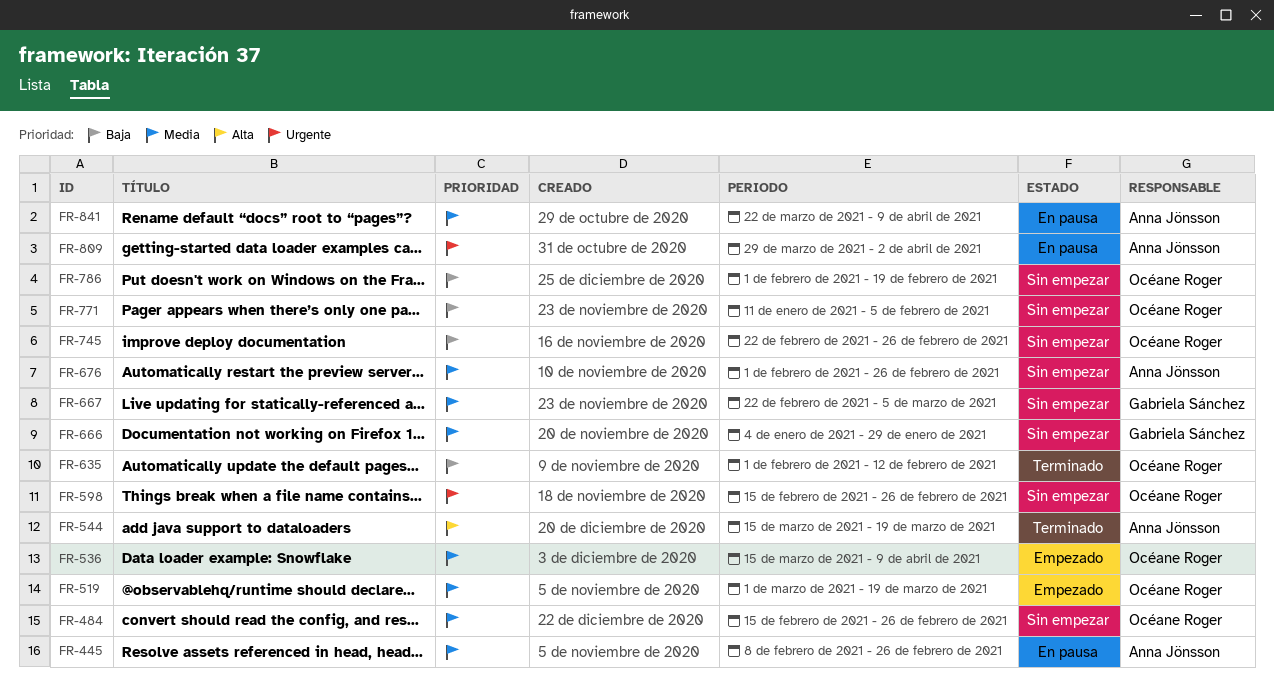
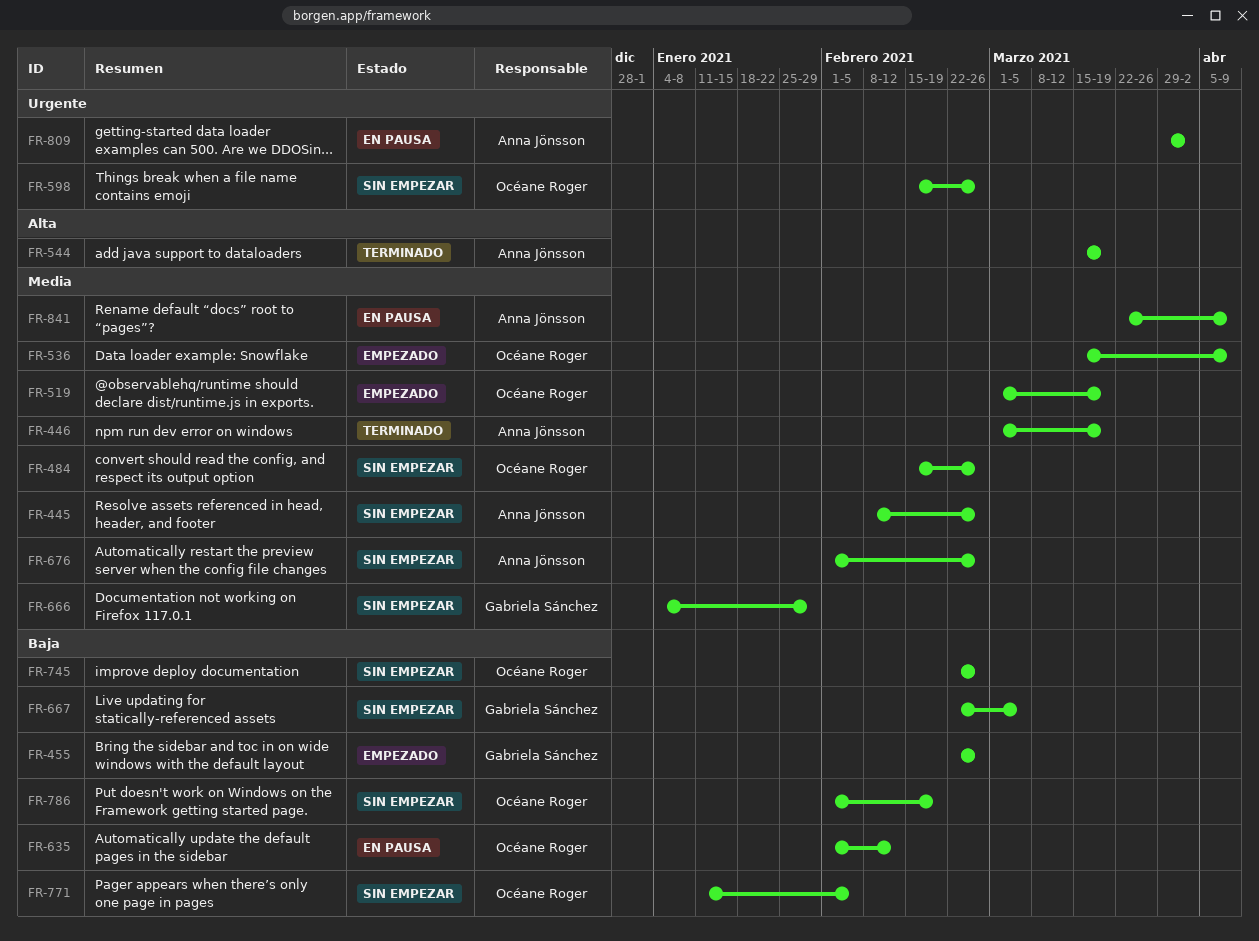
FR-445, status: En pausa -> Sin empezar
FR-446: none -> present
FR-455: none -> present
FR-635, status: Terminado -> En pausa
FR-667, priority: Media -> Baja

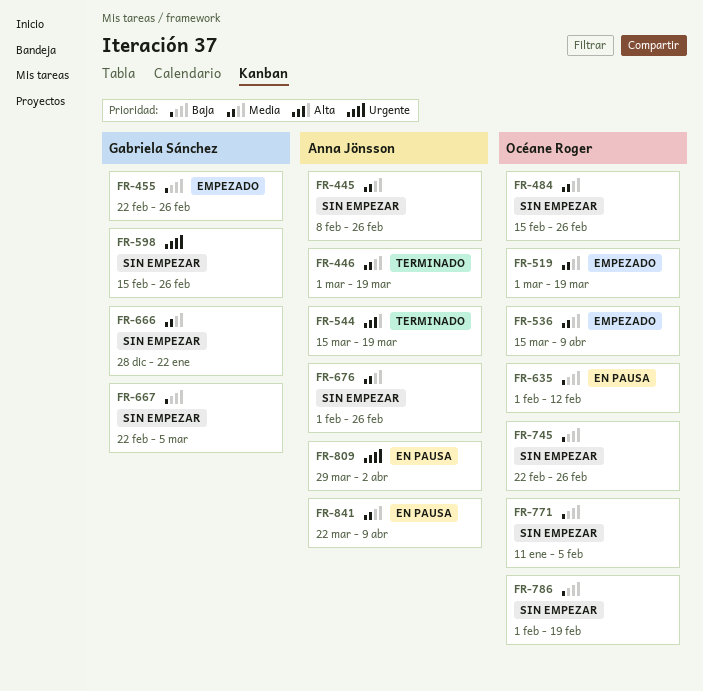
FR-598, owner: Océane Roger -> Gabriela Sánchez
FR-666, start: Jan 4 -> Dec 28
FR-666, due: Jan 29 -> Jan 22

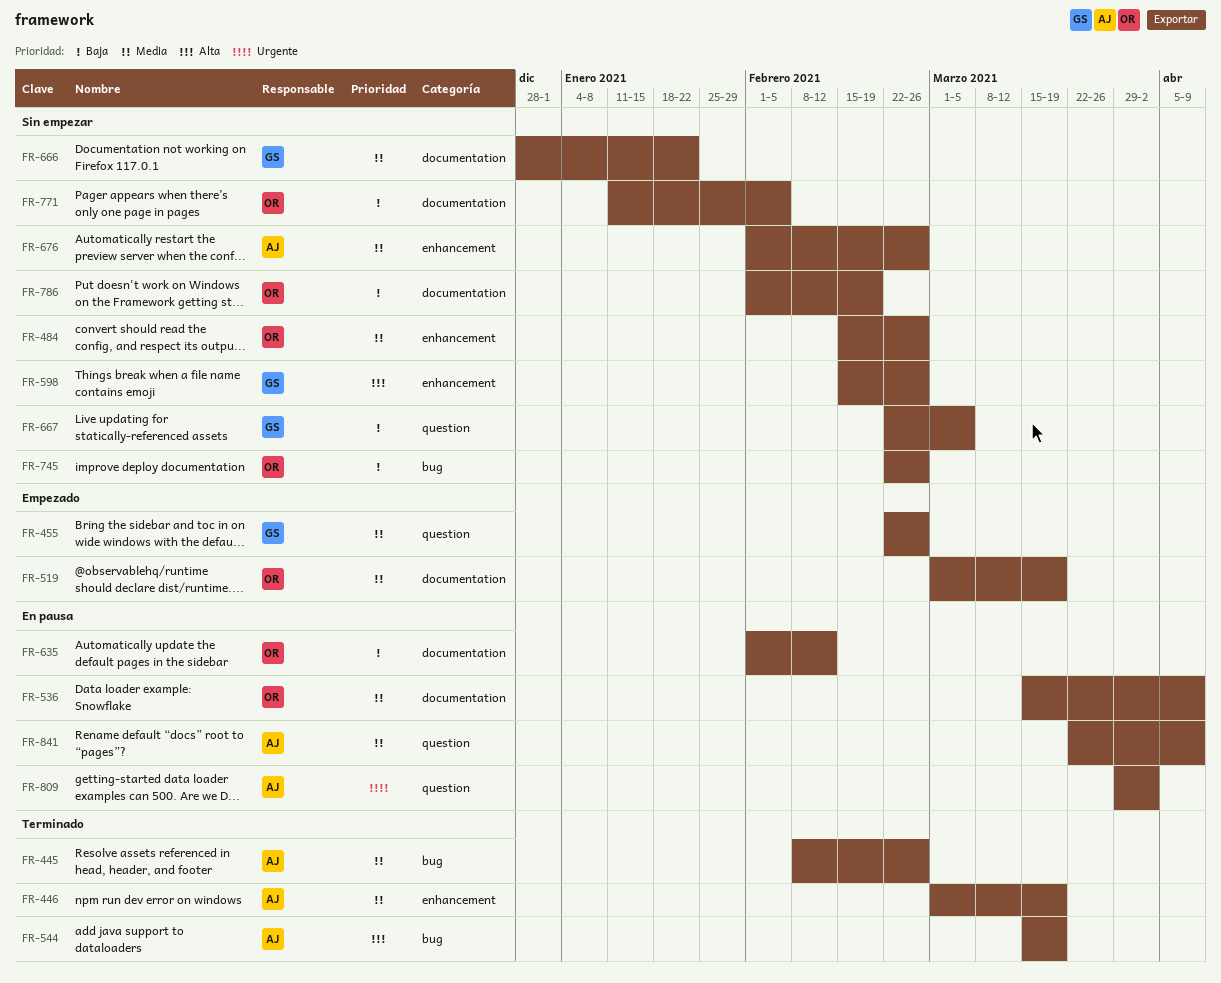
FR-445, status: Sin empezar -> Terminado
FR-455, priority: Baja -> Media
FR-536, status: Empezado -> En pausa
FR-598, priority: Urgente -> Alta

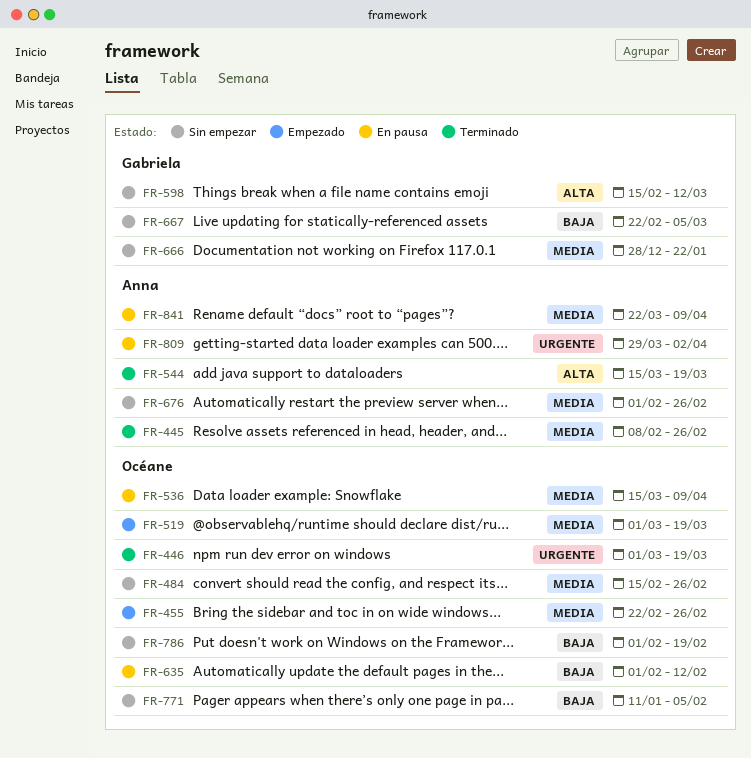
FR-446, owner: Anna -> Océane
FR-446, priority: Media -> Urgente
FR-455, owner: Gabriela -> Océane
FR-598, due: Feb 26 -> Mar 12
FR-745: present -> none

